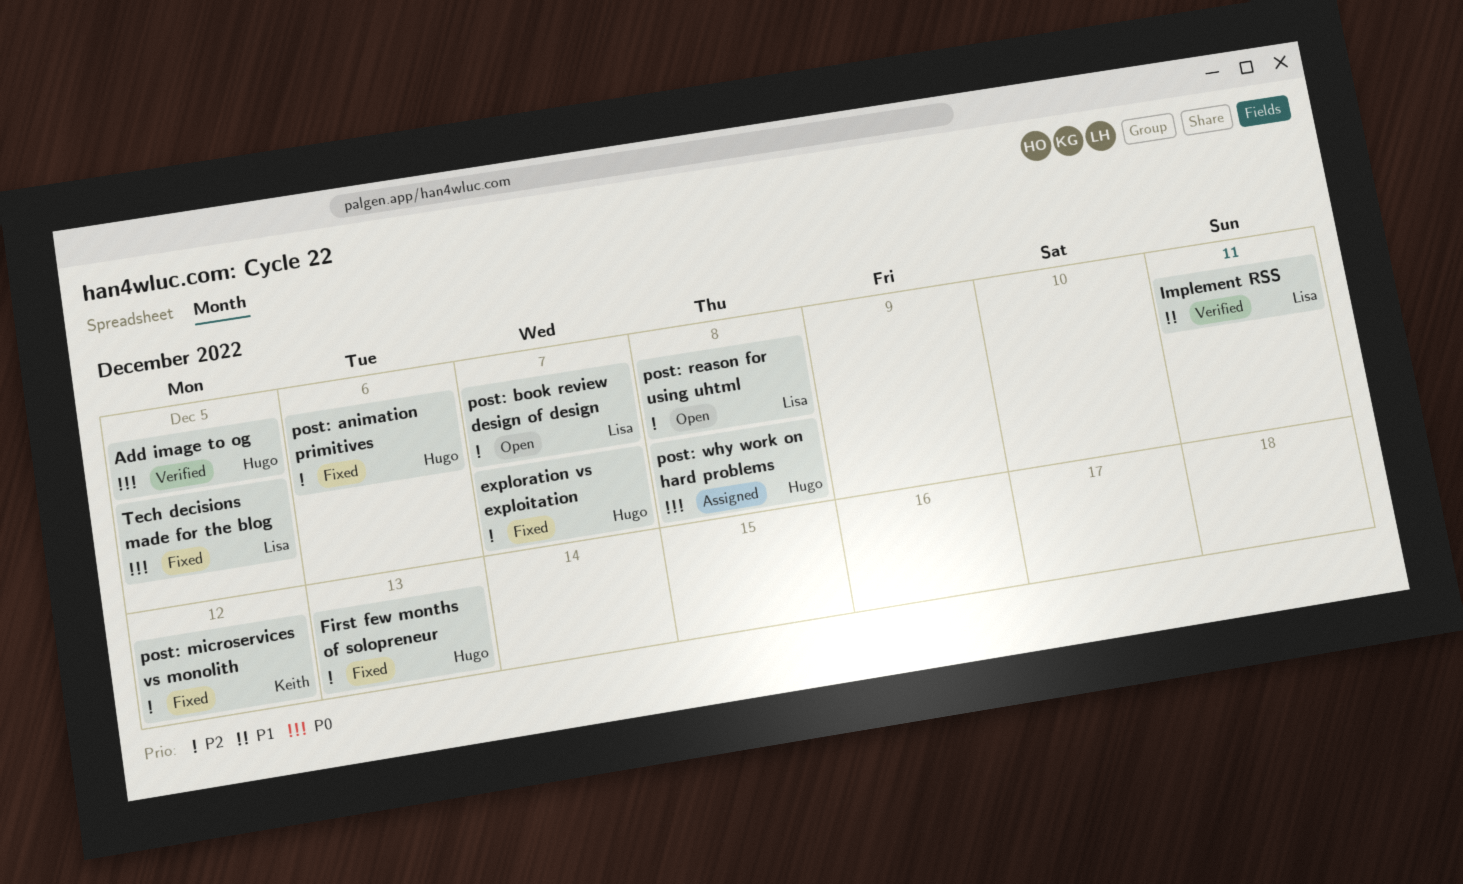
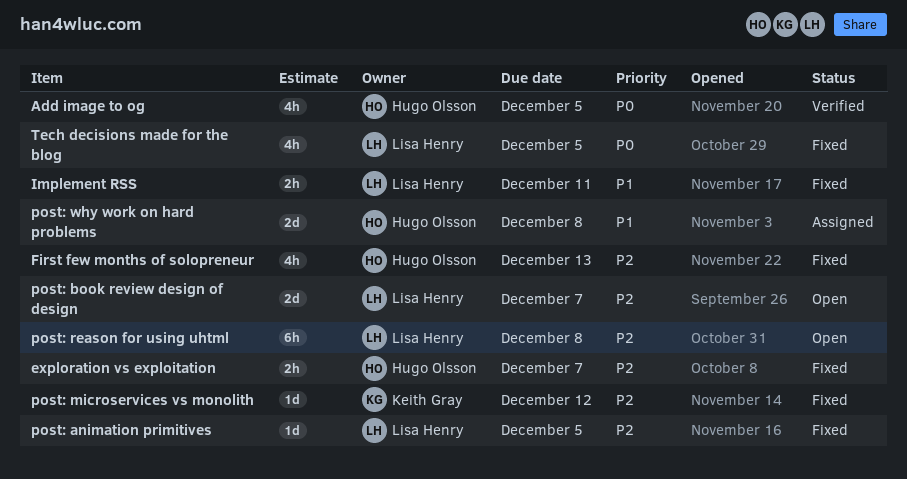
Implement RSS, status: Verified -> Fixed
post: animation primitives, owner: Hugo Olsson -> Lisa Henry
post: animation primitives, due: Dec 6 -> Dec 5
post: why work on hard problems, priority: P0 -> P1

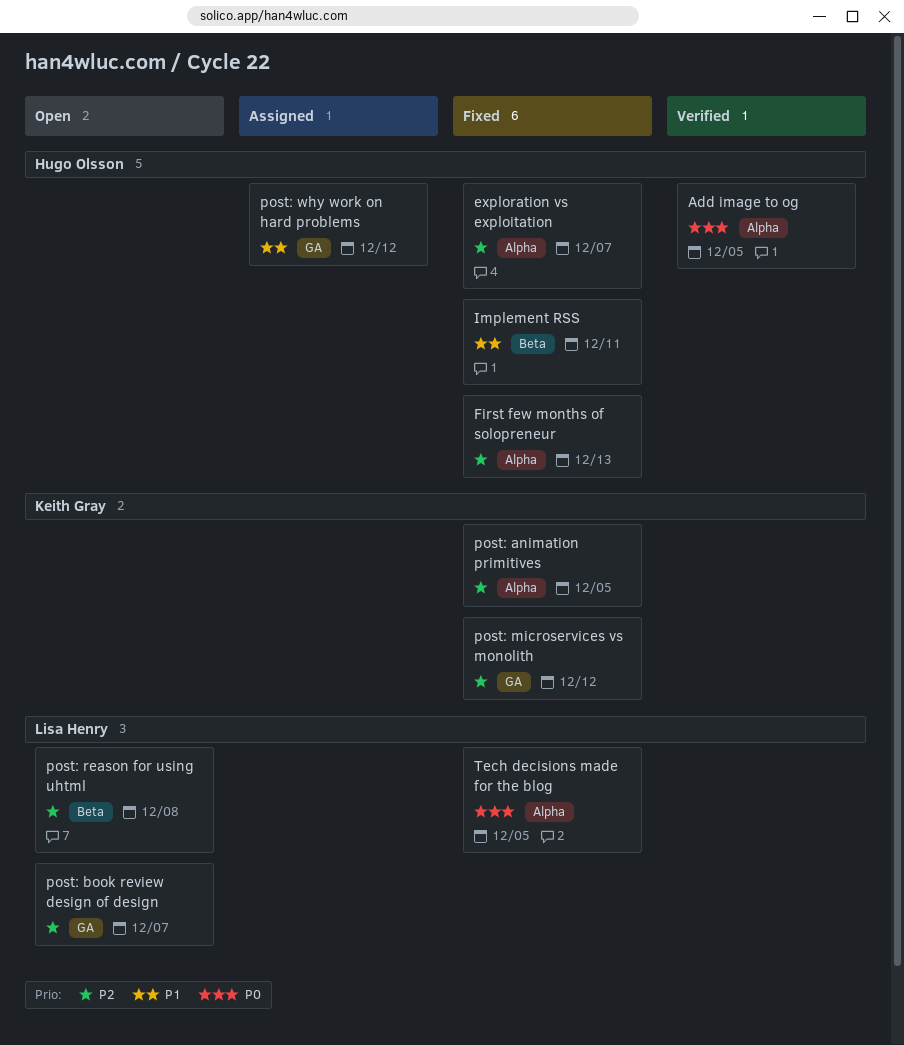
Implement RSS, owner: Lisa Henry -> Hugo Olsson
post: animation primitives, owner: Lisa Henry -> Keith Gray
post: why work on hard problems, due: Dec 8 -> Dec 12

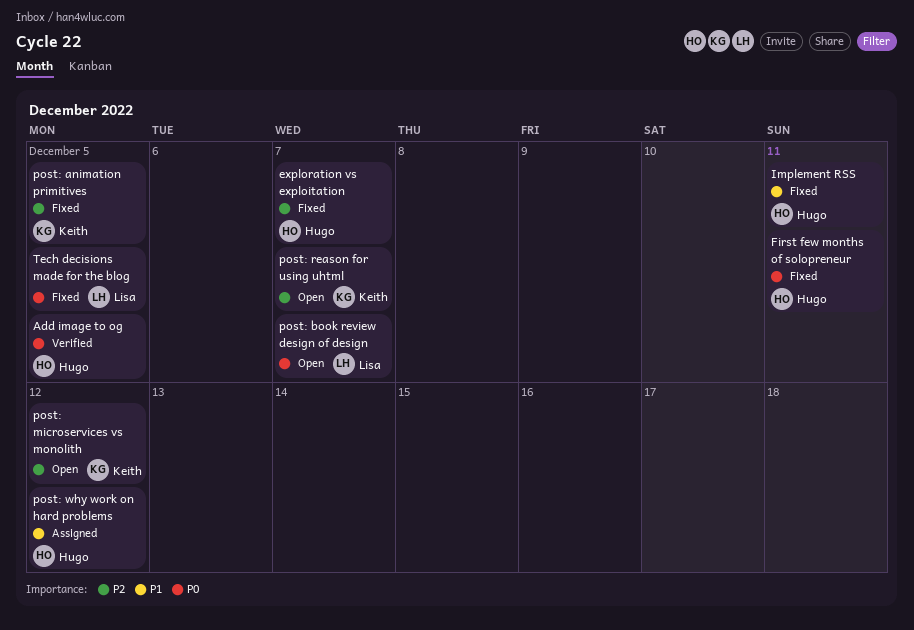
First few months of solopreneur, priority: P2 -> P0
First few months of solopreneur, due: Dec 13 -> Dec 11
post: book review design of design, priority: P2 -> P0
post: microservices vs monolith, status: Fixed -> Open
post: reason for using uhtml, owner: Lisa Henry -> Keith Gray
post: reason for using uhtml, due: Dec 8 -> Dec 7

